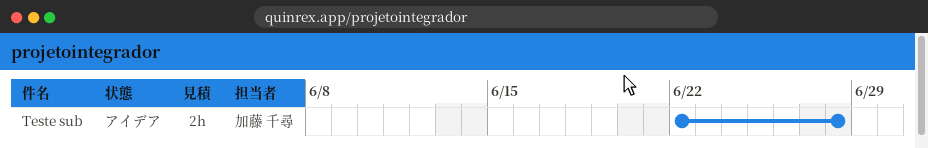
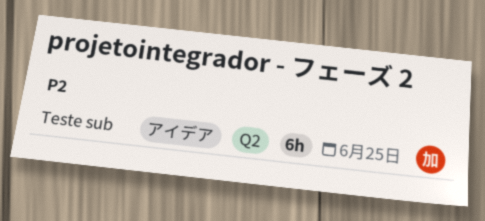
Teste sub, estimate: 2h -> 6h
Teste sub, due: Jun 28 -> Jun 25

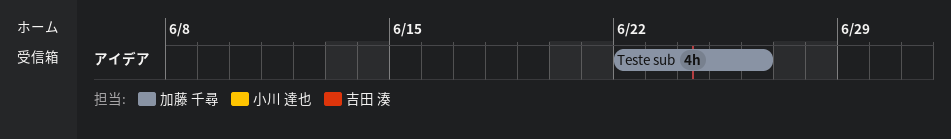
Teste sub, estimate: 6h -> 4h
Teste sub, due: Jun 25 -> Jun 26

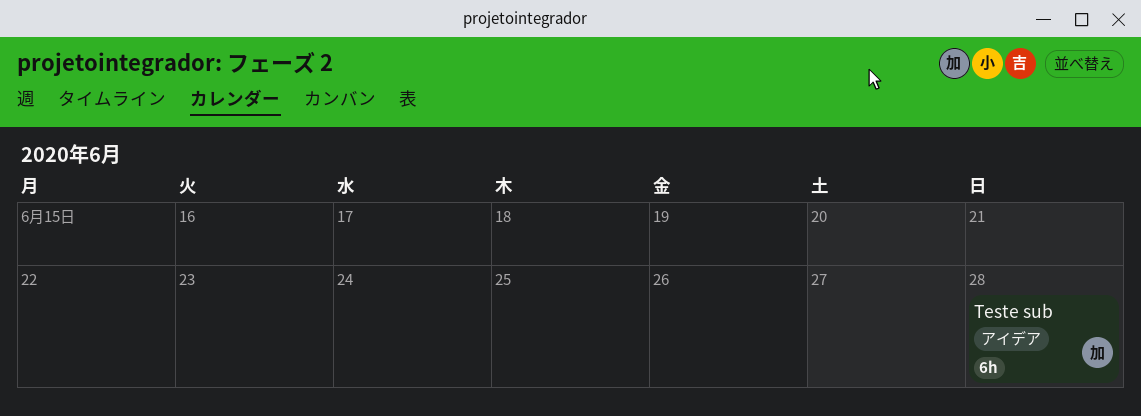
Teste sub, estimate: 4h -> 6h
Teste sub, due: Jun 26 -> Jun 28

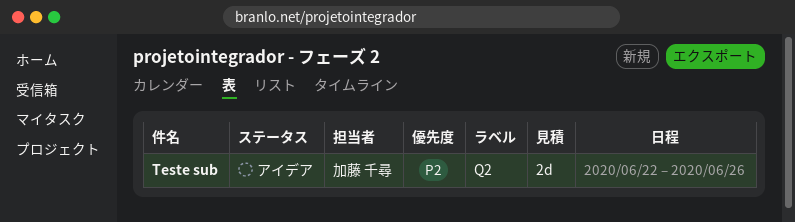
Teste sub, estimate: 6h -> 2d
Teste sub, due: Jun 28 -> Jun 26

